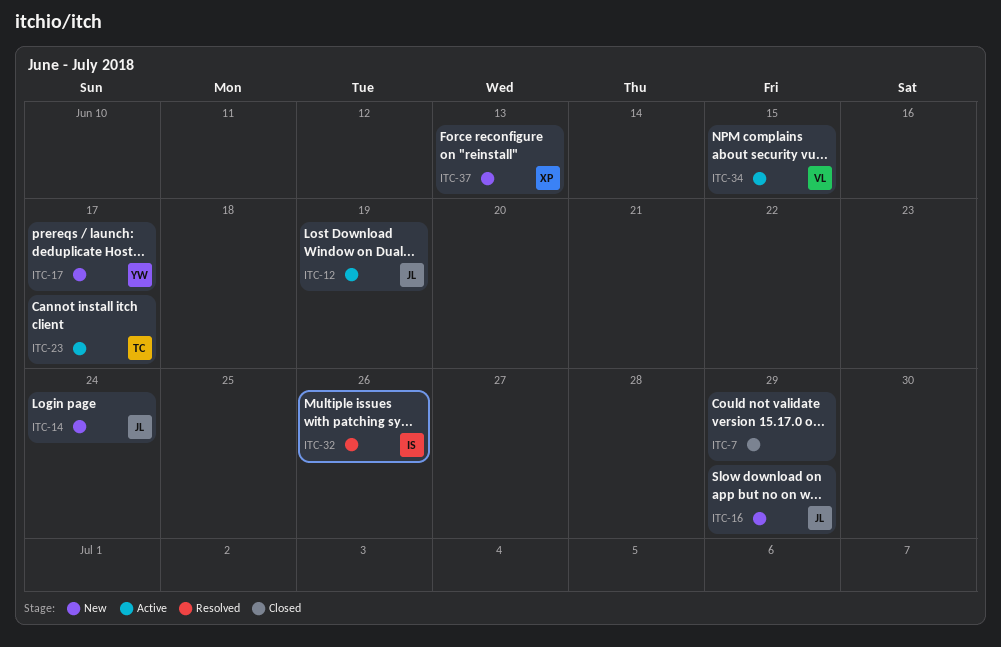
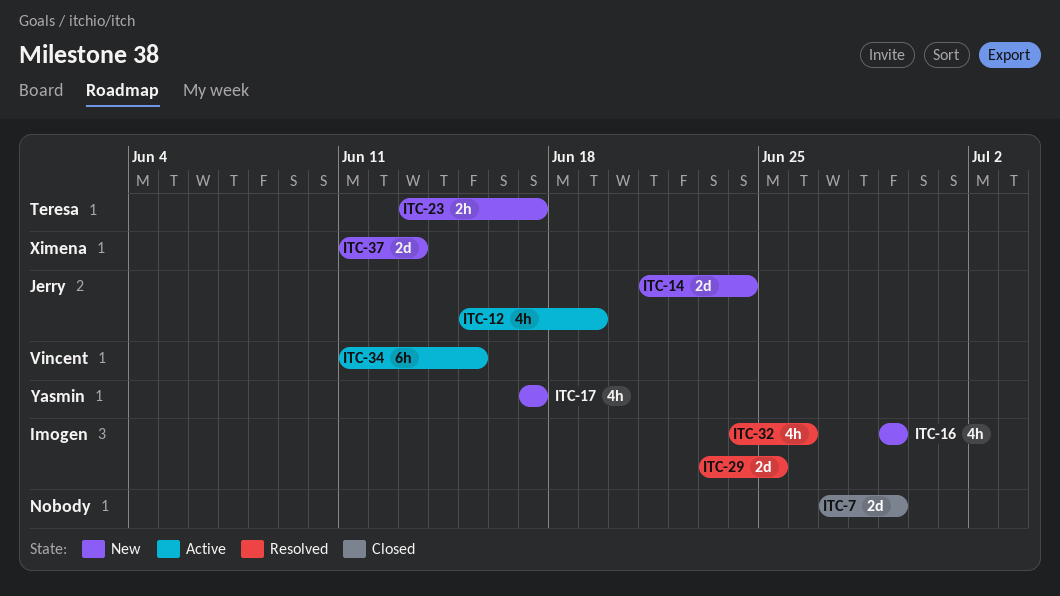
ITC-16, owner: Jerry -> Imogen
ITC-23, status: Active -> New
ITC-29: none -> present

